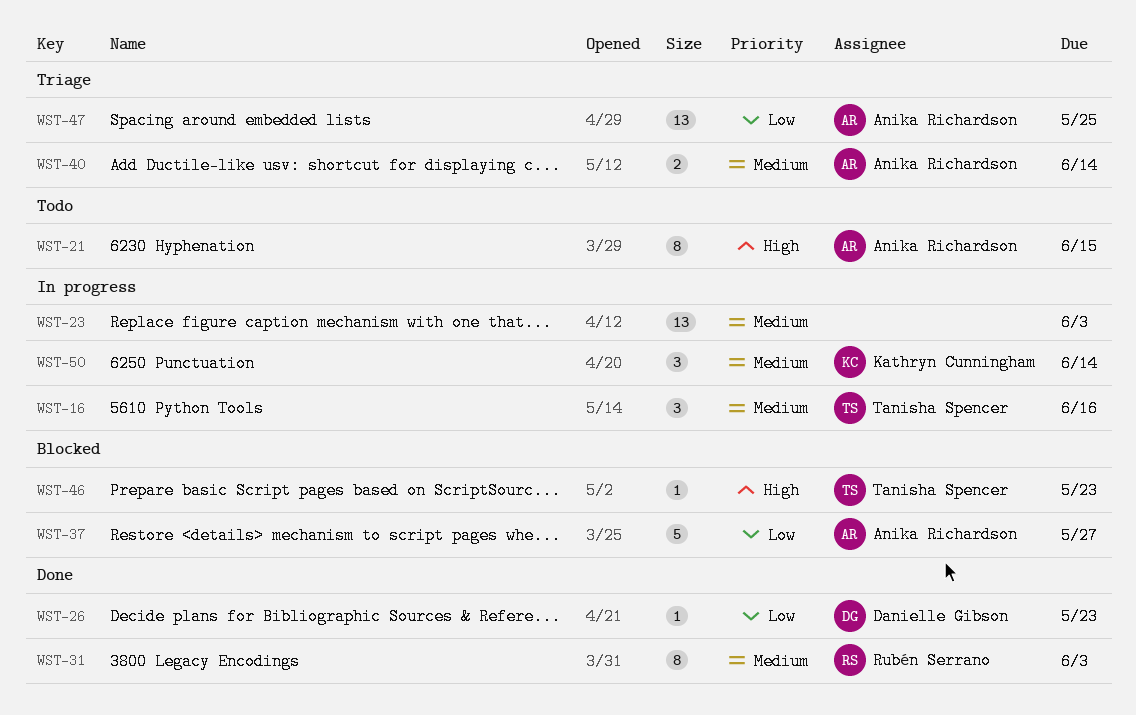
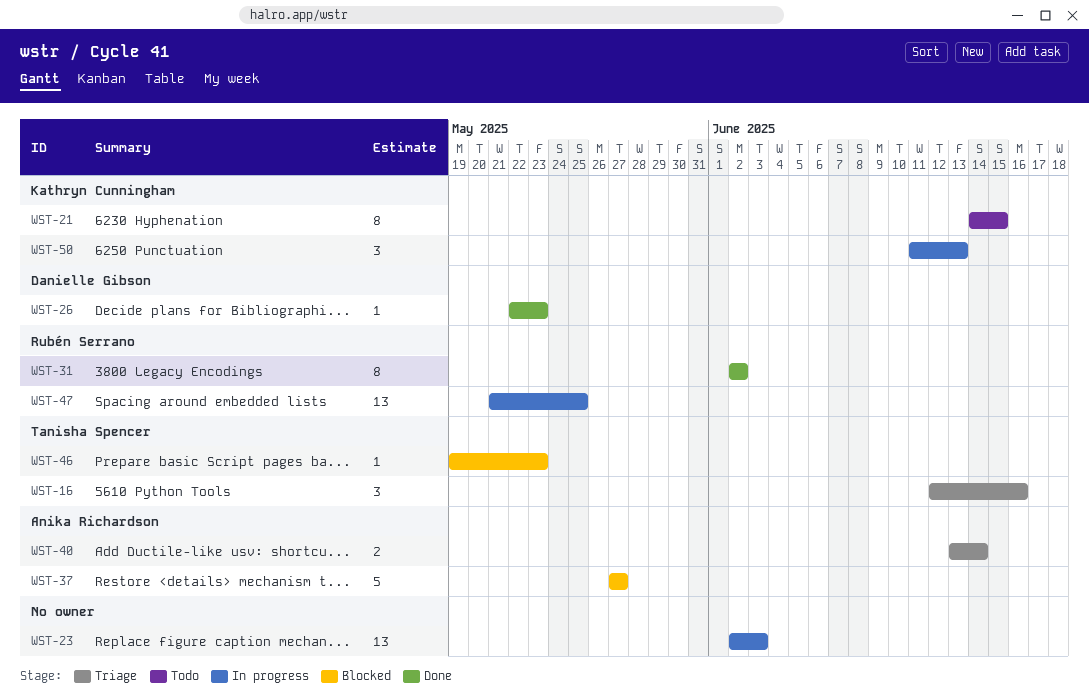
WST-16, status: In progress -> Triage
WST-21, owner: Anika Richardson -> Kathryn Cunningham
WST-31, due: Jun 3 -> Jun 2
WST-47, status: Triage -> In progress
WST-47, owner: Anika Richardson -> Rubén Serrano
WST-50, due: Jun 14 -> Jun 13

